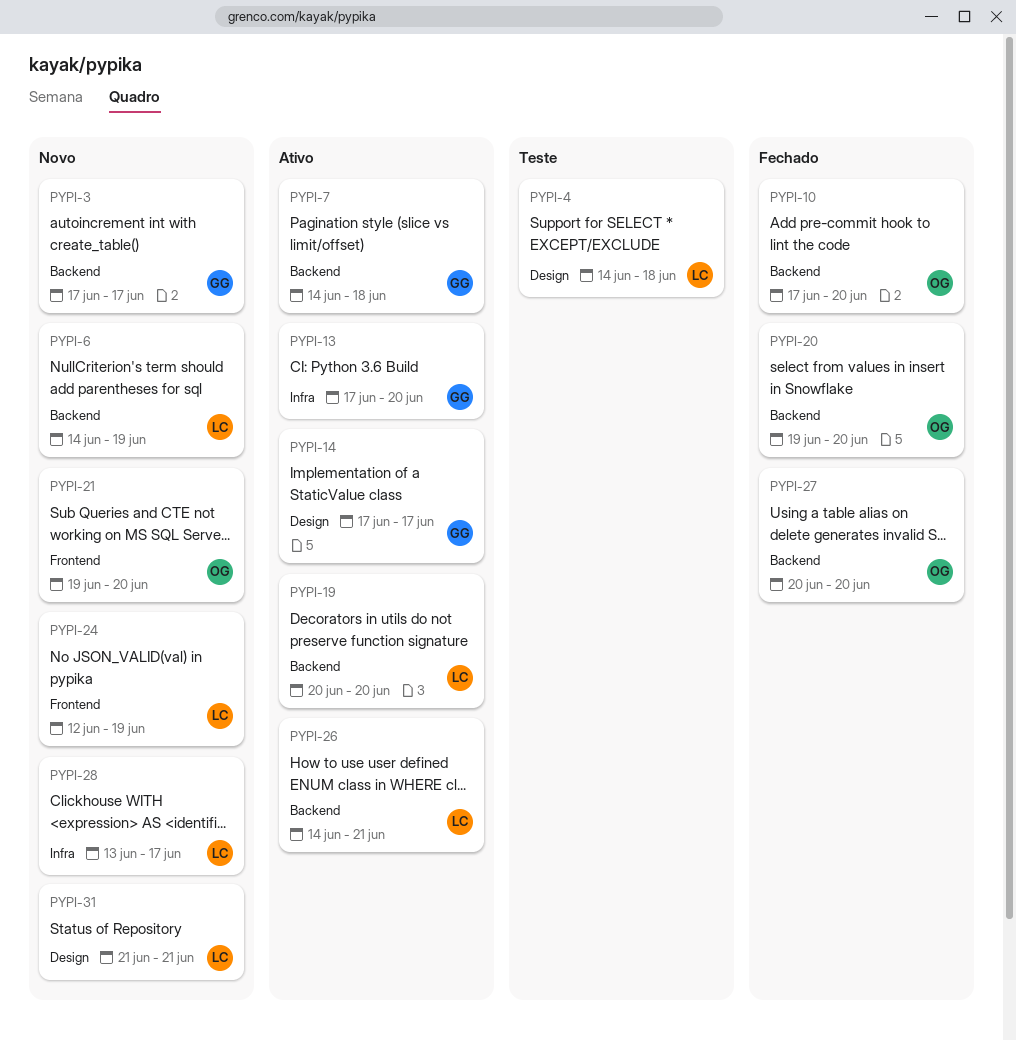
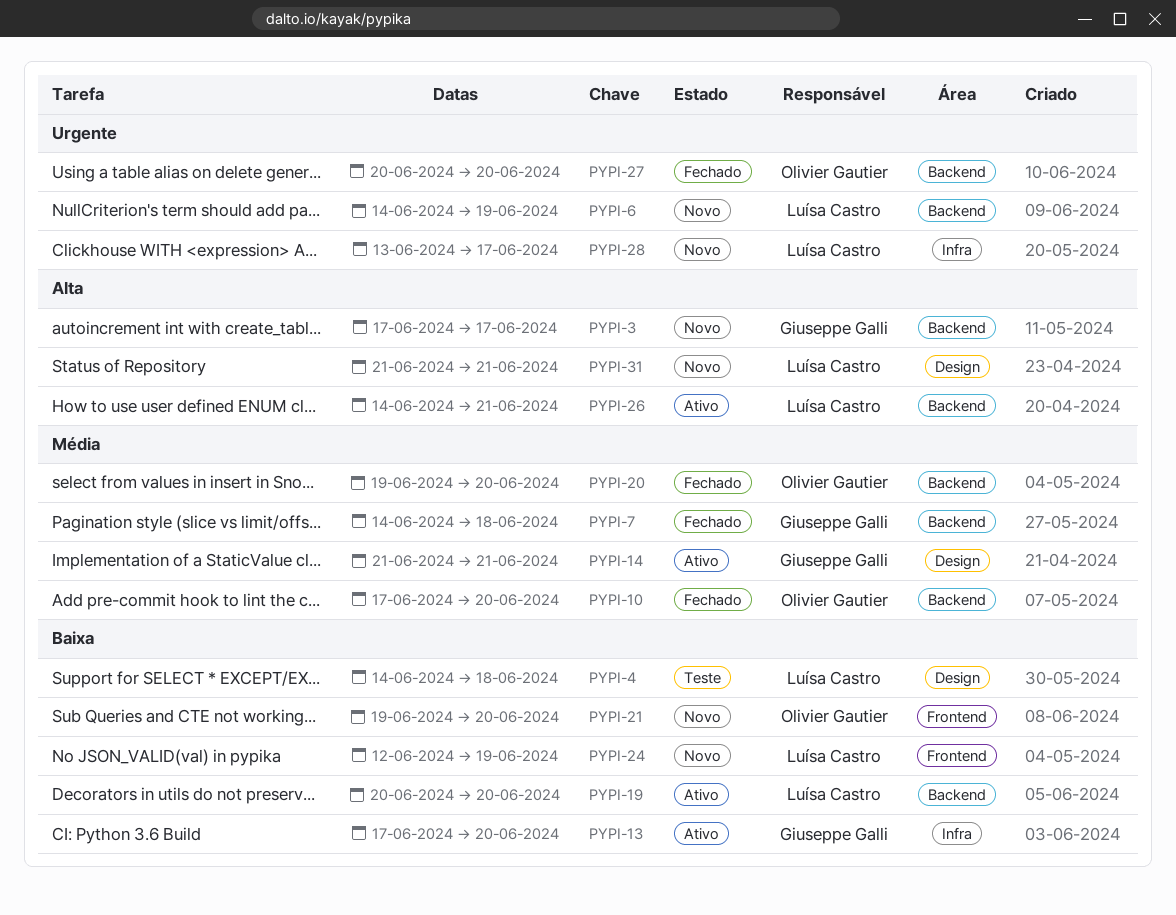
PYPI-7, status: Ativo -> Fechado
PYPI-14, start: Jun 17 -> Jun 21
PYPI-14, due: Jun 17 -> Jun 21

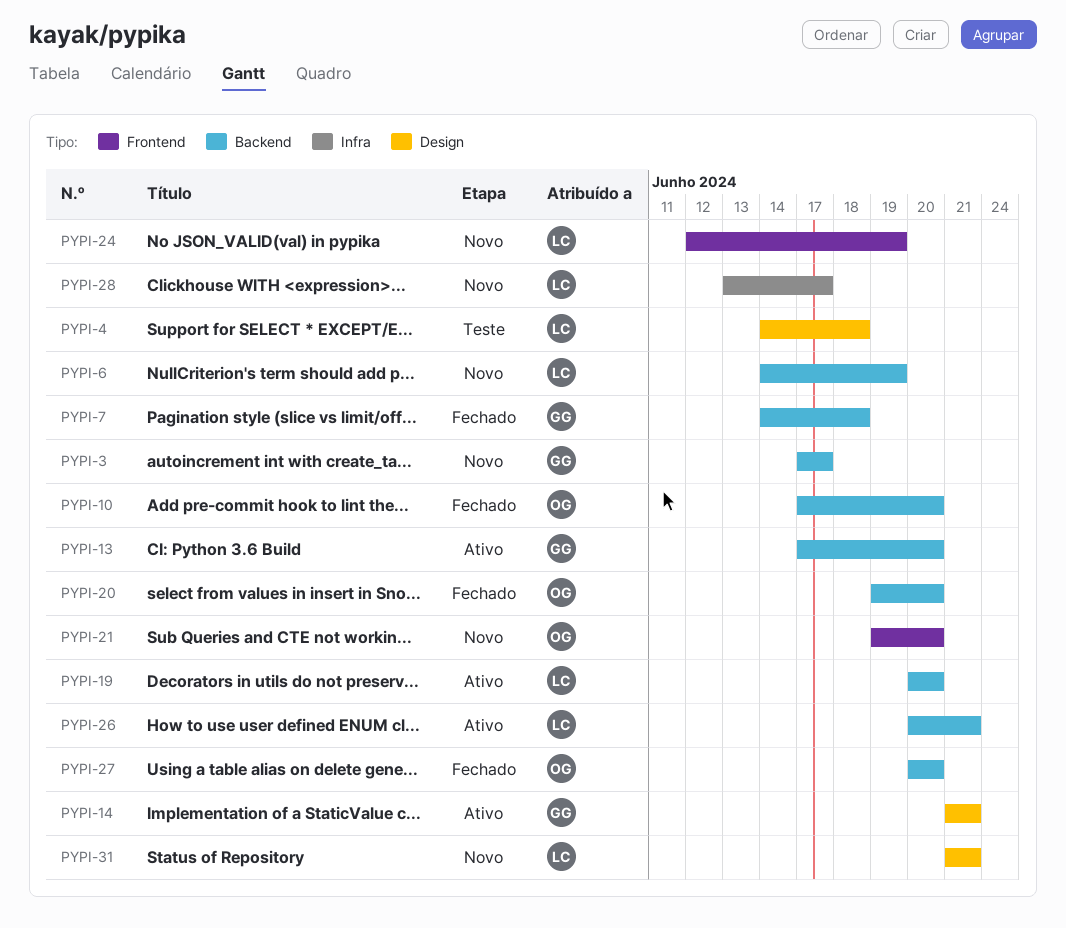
PYPI-13, label: Infra -> Backend
PYPI-26, start: Jun 14 -> Jun 20

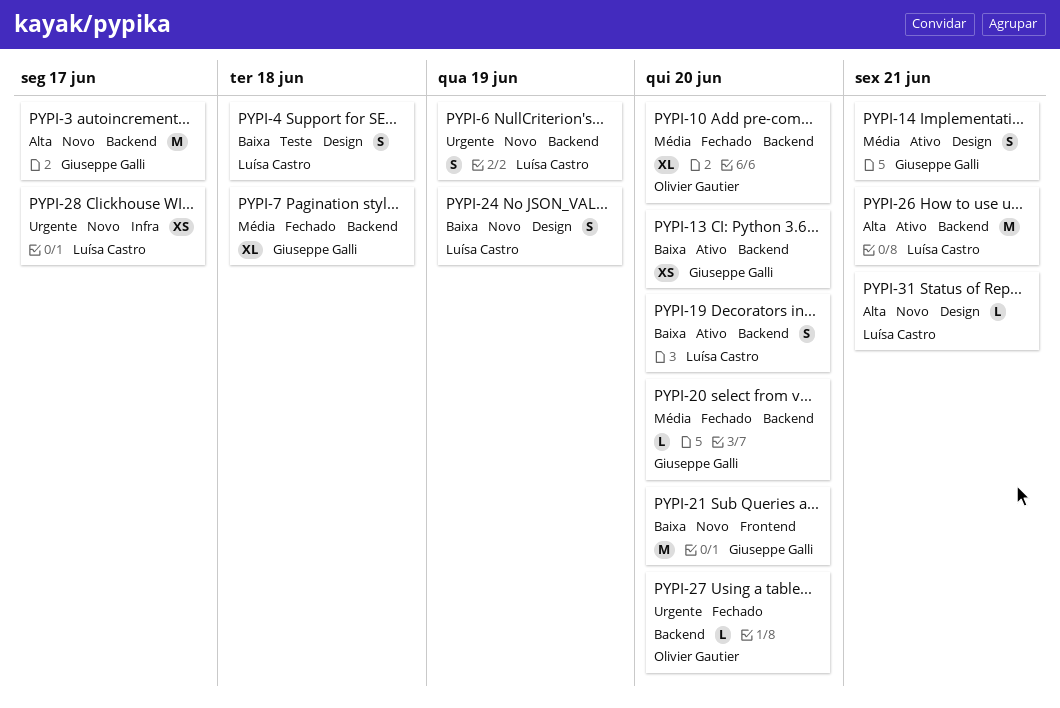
PYPI-20, owner: Olivier Gautier -> Giuseppe Galli
PYPI-21, owner: Olivier Gautier -> Giuseppe Galli
PYPI-24, label: Frontend -> Design

